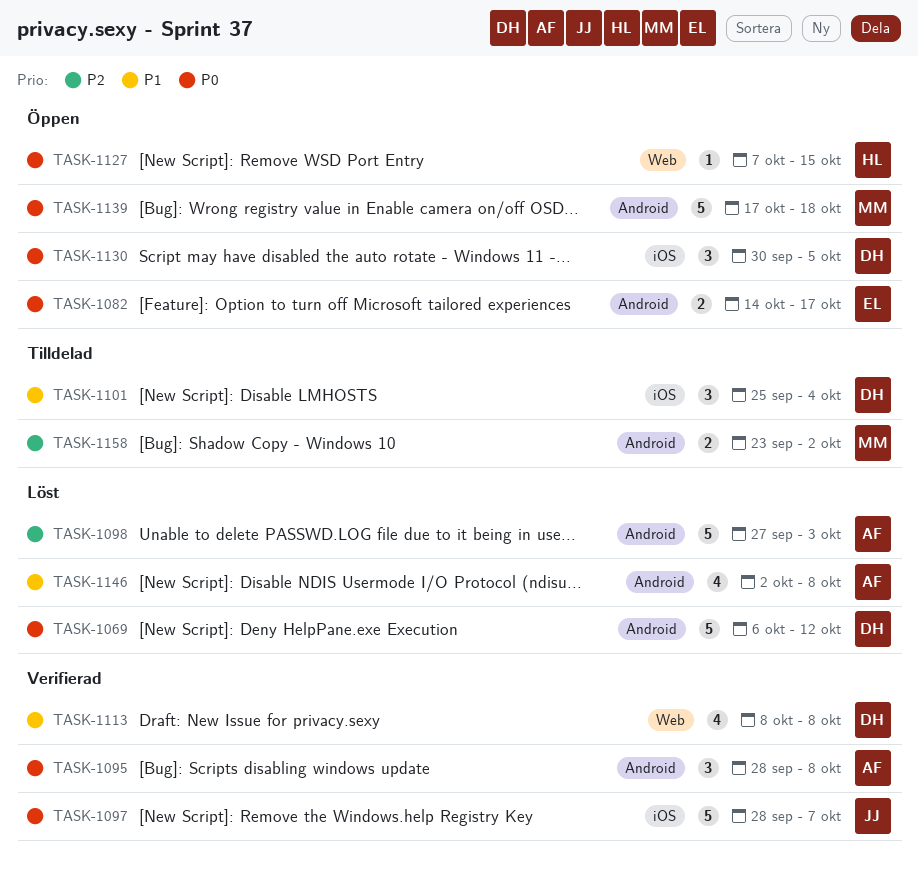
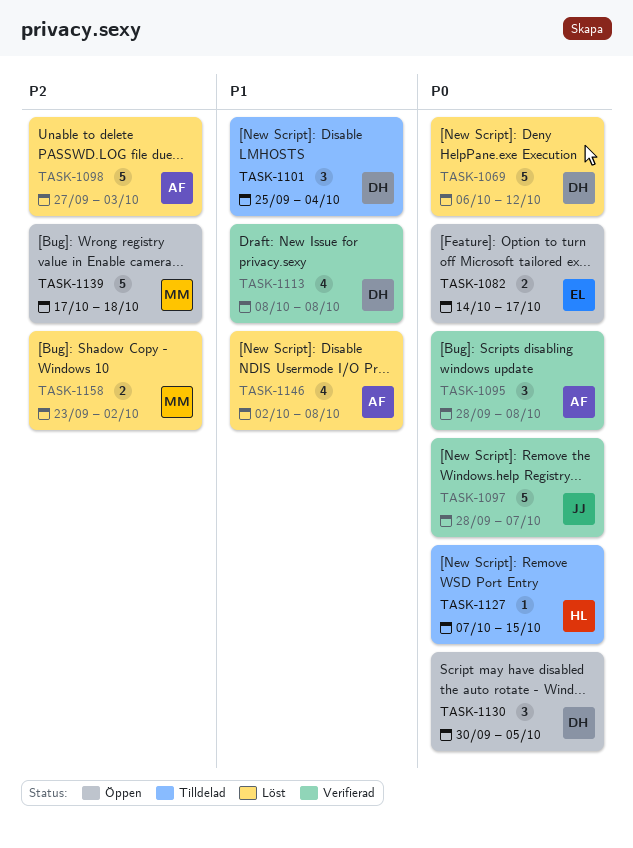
TASK-1127, status: Öppen -> Tilldelad
TASK-1139, priority: P0 -> P2
TASK-1158, status: Tilldelad -> Löst

